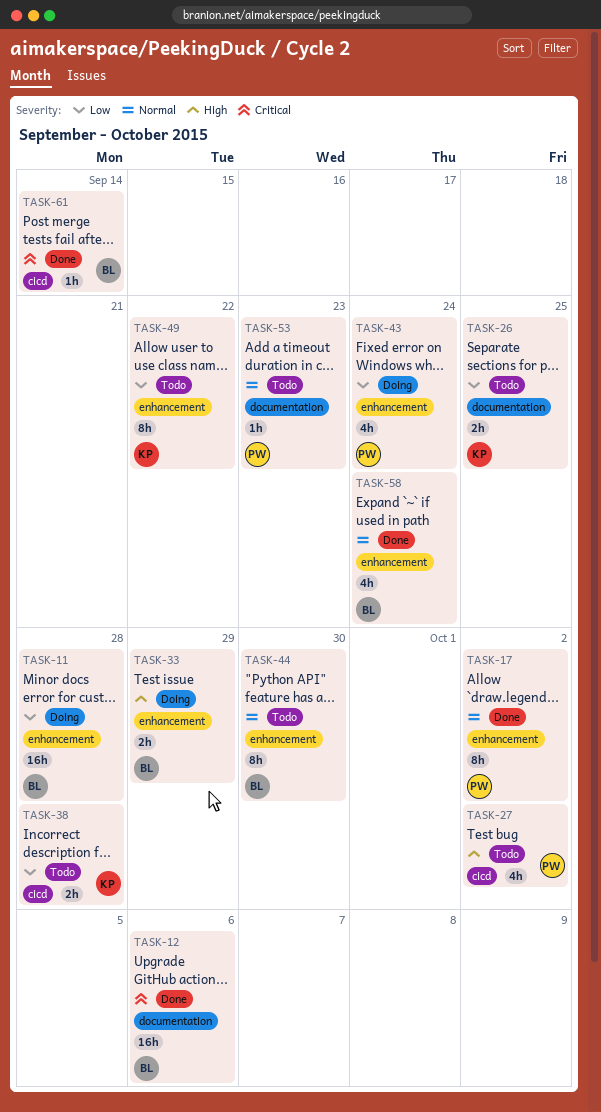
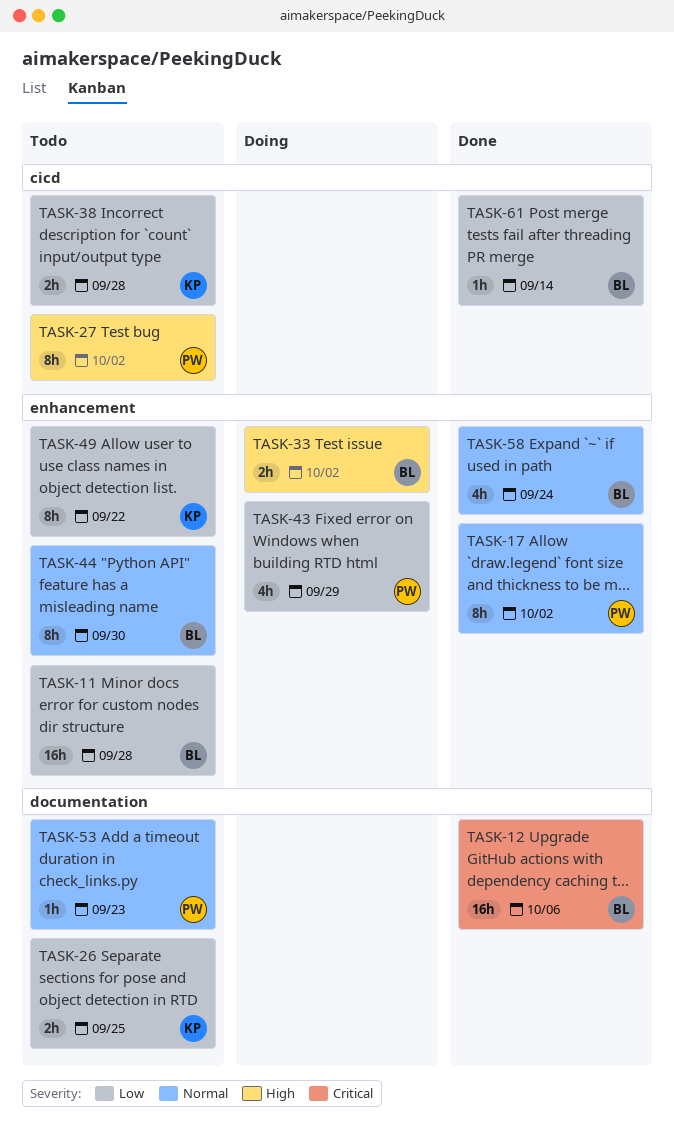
TASK-11, status: Doing -> Todo
TASK-27, estimate: 4h -> 8h
TASK-33, due: Sep 29 -> Oct 2
TASK-43, due: Sep 24 -> Sep 29
TASK-61, priority: Critical -> Low

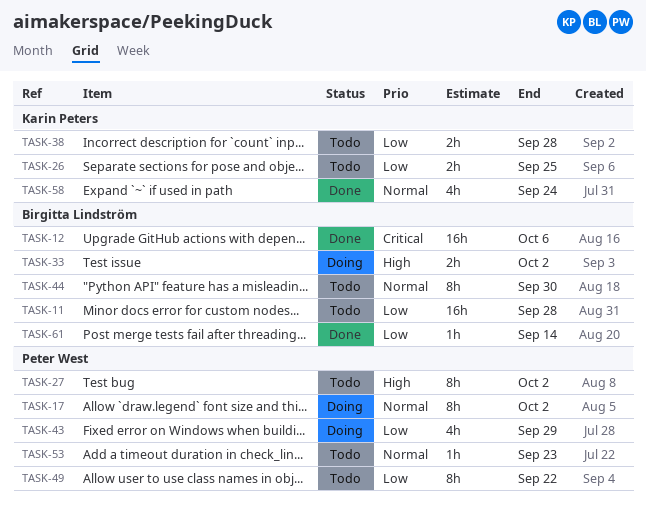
TASK-17, status: Done -> Doing
TASK-49, owner: Karin Peters -> Peter West
TASK-58, owner: Birgitta Lindström -> Karin Peters

